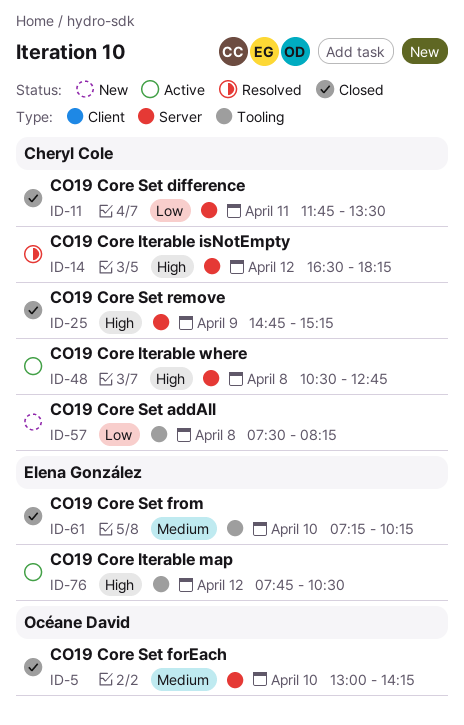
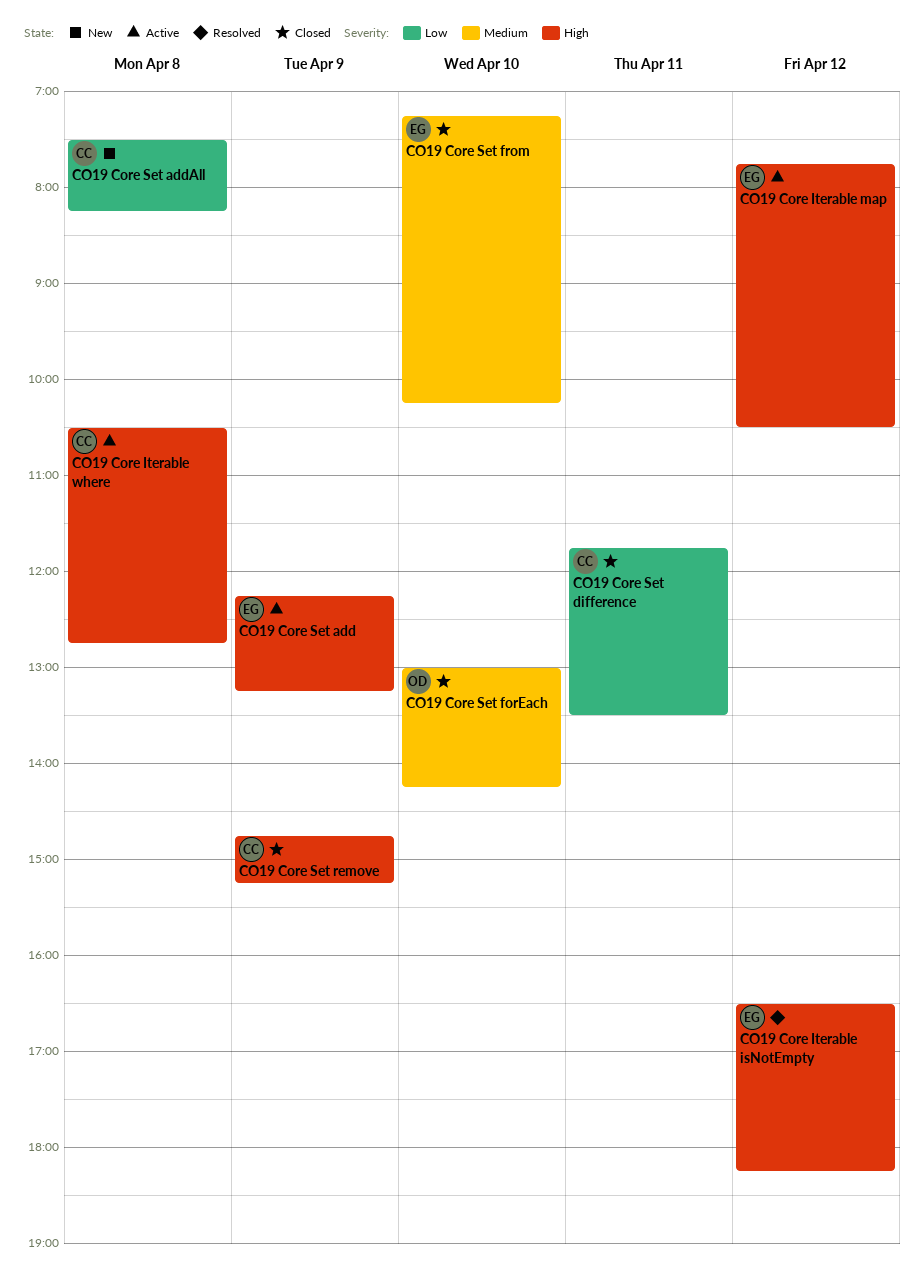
CO19 Core Iterable isNotEmpty, owner: Cheryl Cole -> Elena González
CO19 Core Set add: none -> present

